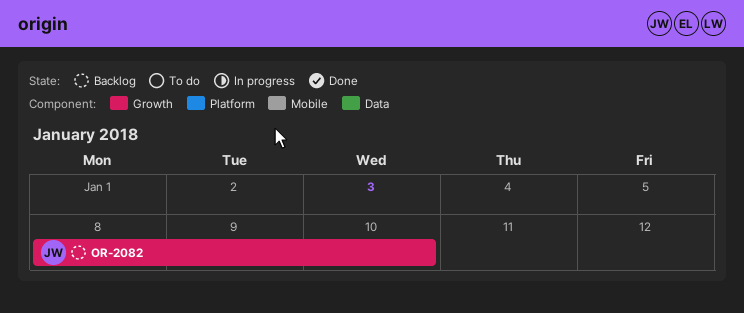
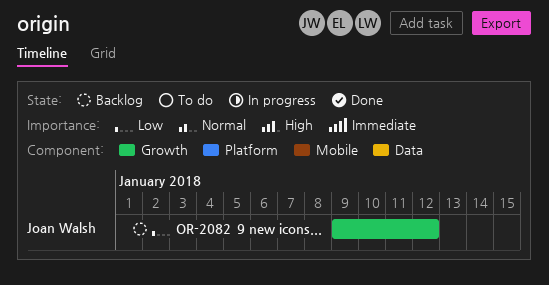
OR-2082, start: Jan 8 -> Jan 9
OR-2082, due: Jan 10 -> Jan 12

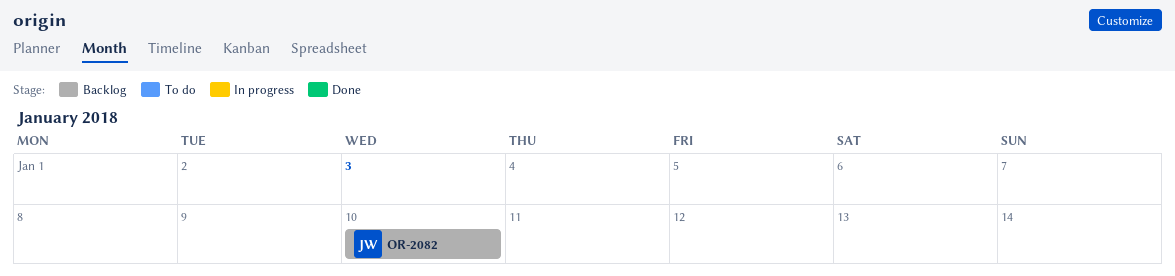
OR-2082, start: Jan 9 -> Jan 10
OR-2082, due: Jan 12 -> Jan 10

